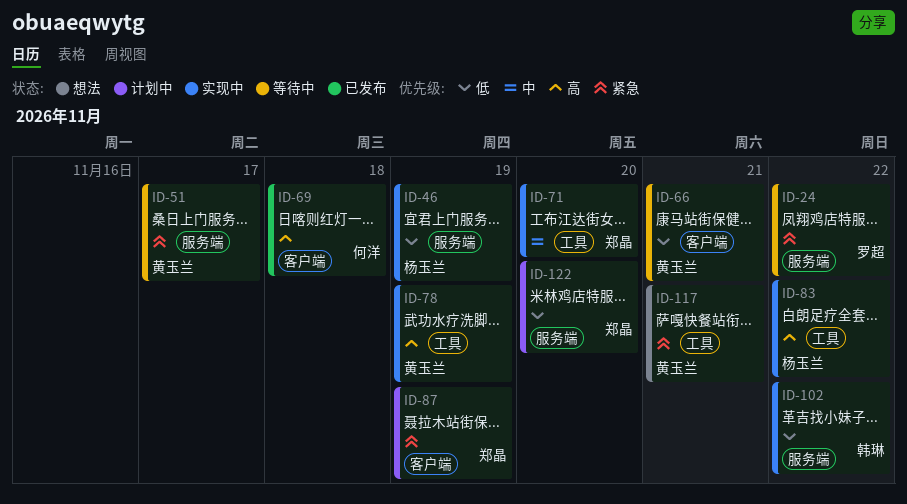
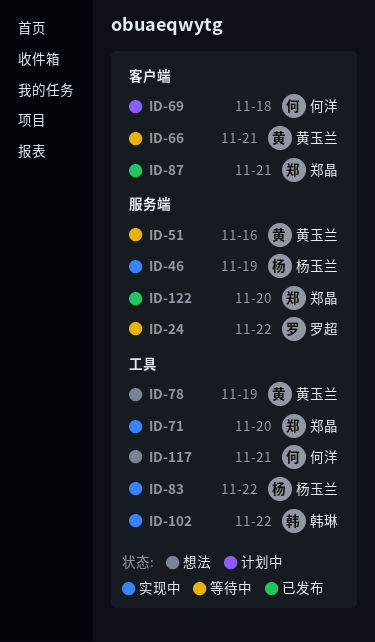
ID-51, due: Nov 17 -> Nov 16
ID-69, status: 已发布 -> 计划中
ID-78, status: 实现中 -> 想法
ID-87, status: 计划中 -> 已发布
ID-87, due: Nov 19 -> Nov 21
ID-102, label: 服务端 -> 工具
ID-117, owner: 黄玉兰 -> 何洋
ID-122, status: 计划中 -> 已发布

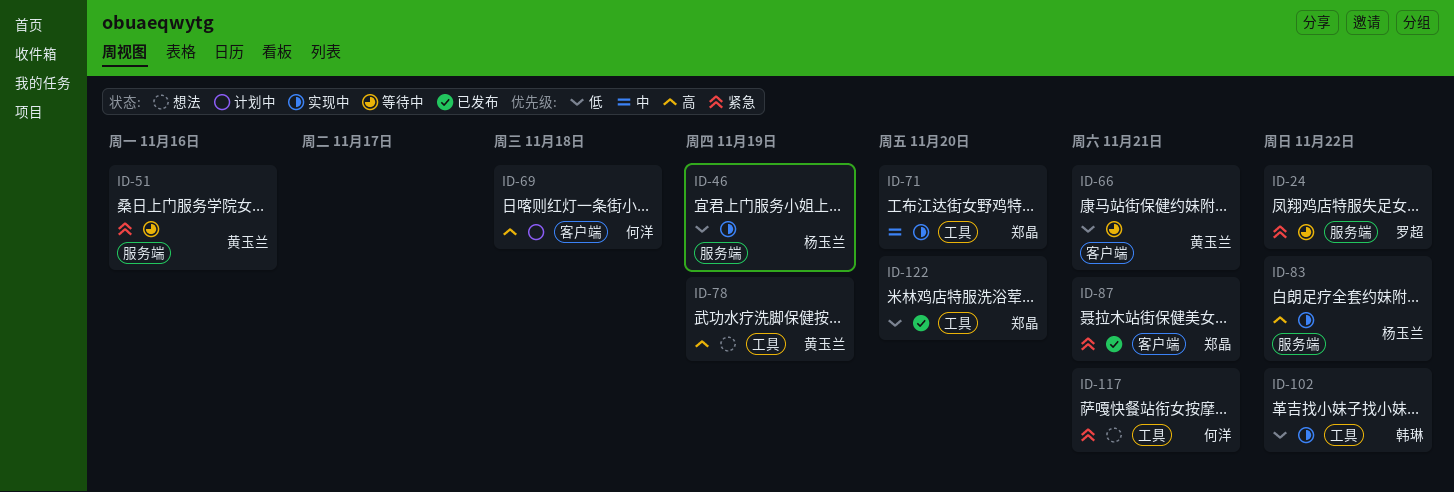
ID-83, label: 工具 -> 服务端
ID-122, label: 服务端 -> 工具

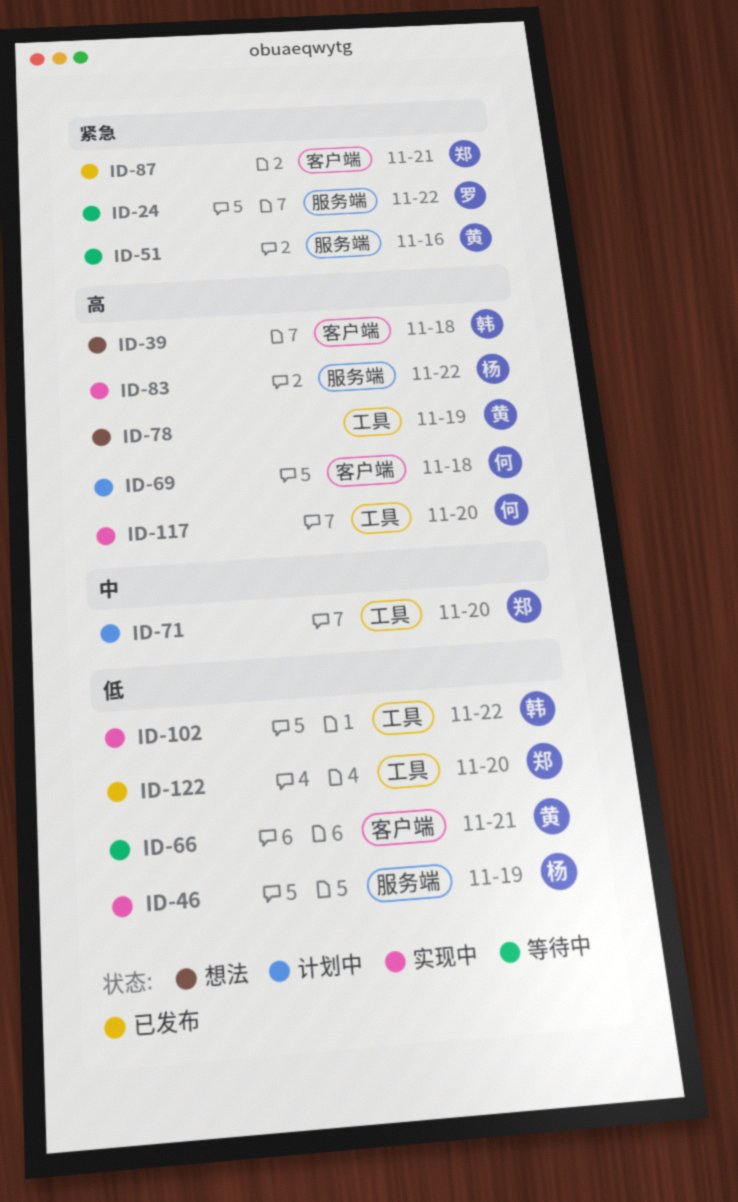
ID-39: none -> present
ID-71, status: 实现中 -> 计划中
ID-117, status: 想法 -> 实现中
ID-117, priority: 紧急 -> 高
ID-117, due: Nov 21 -> Nov 20

